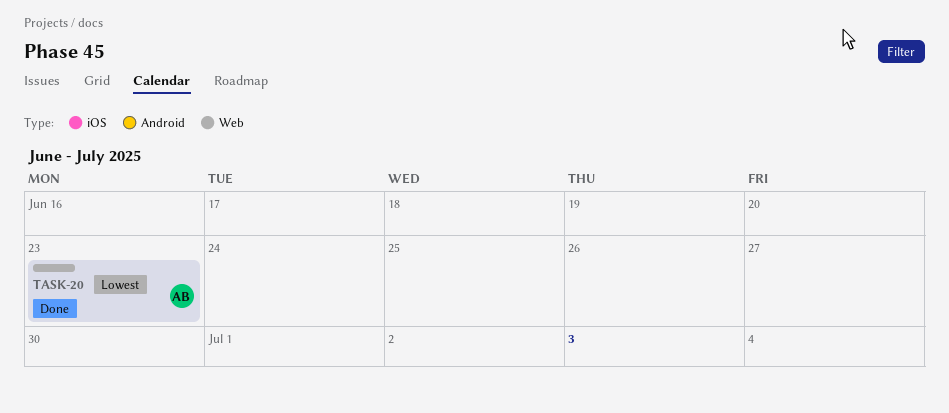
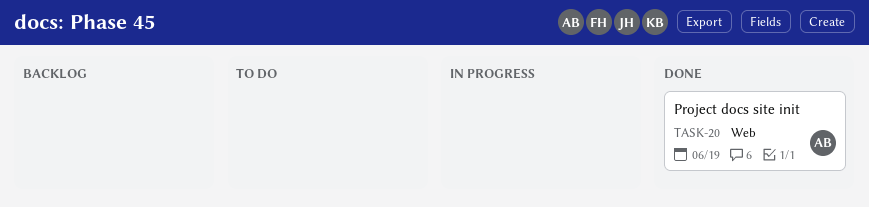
TASK-20, due: Jun 23 -> Jun 19

